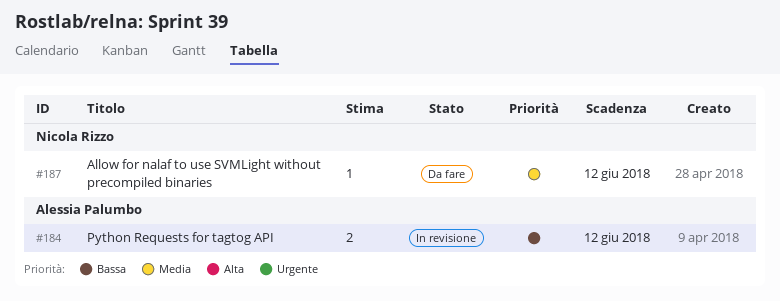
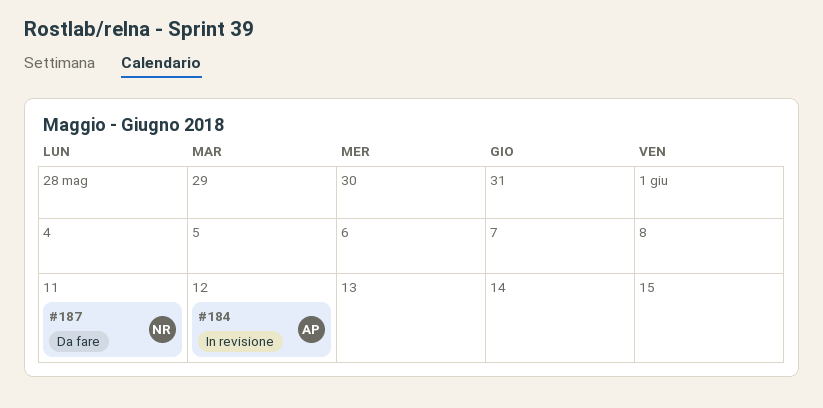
#187, due: Jun 12 -> Jun 11

